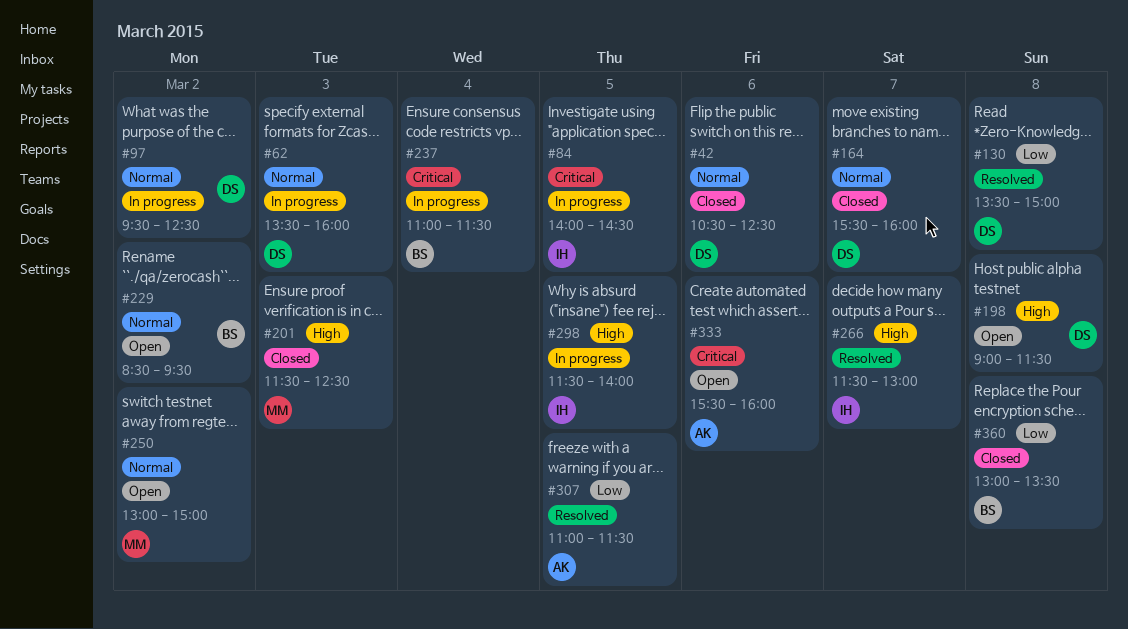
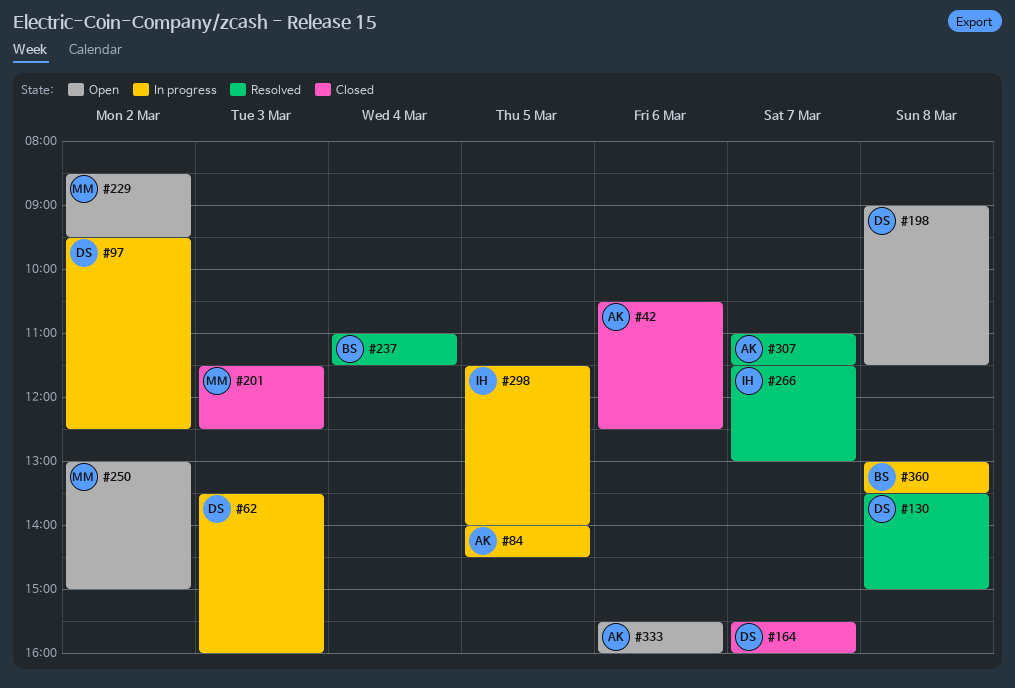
#42, owner: DS -> AK
#84, owner: IH -> AK
#229, owner: BS -> MM
#237, status: In progress -> Resolved
#307, day: Mar 5 -> Mar 7
#360, status: Closed -> In progress

